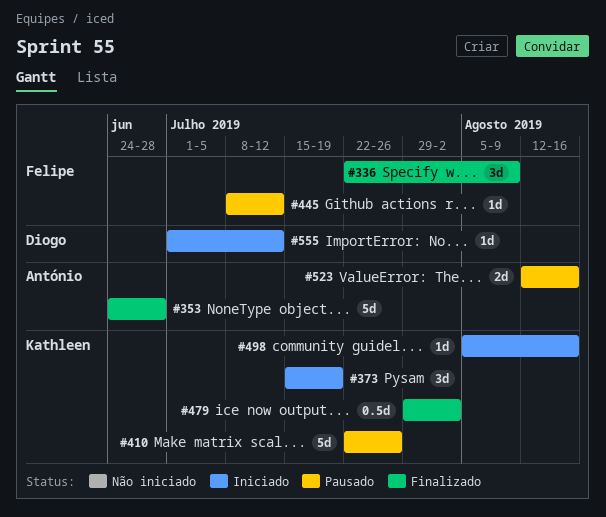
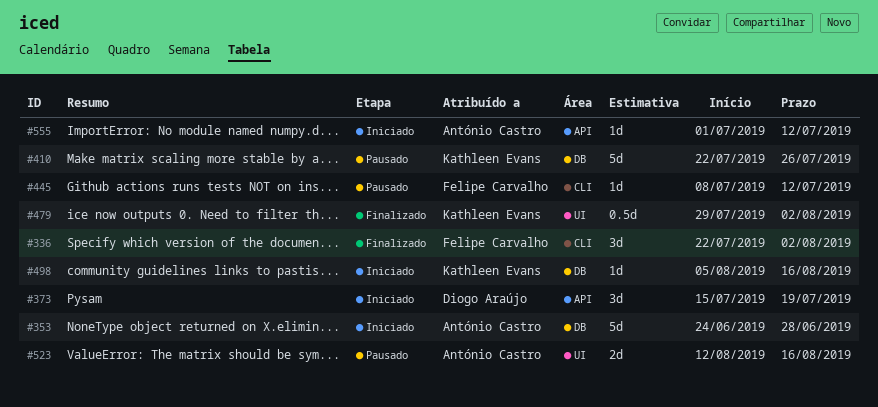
#336, due: Aug 9 -> Aug 2
#353, status: Finalizado -> Iniciado
#373, owner: Kathleen Evans -> Diogo Araújo
#555, owner: Diogo Araújo -> António Castro

